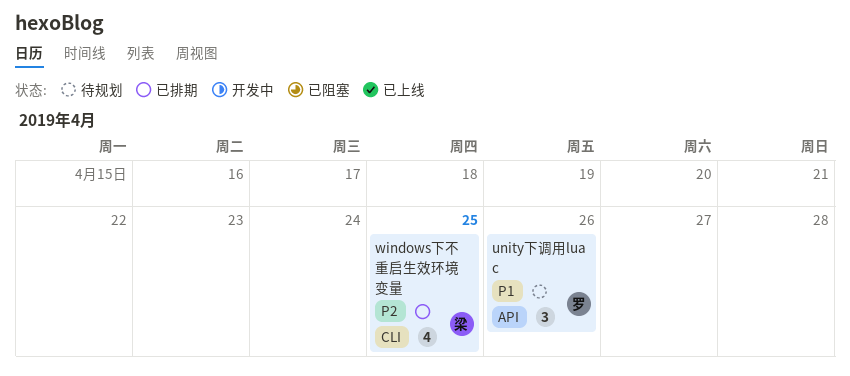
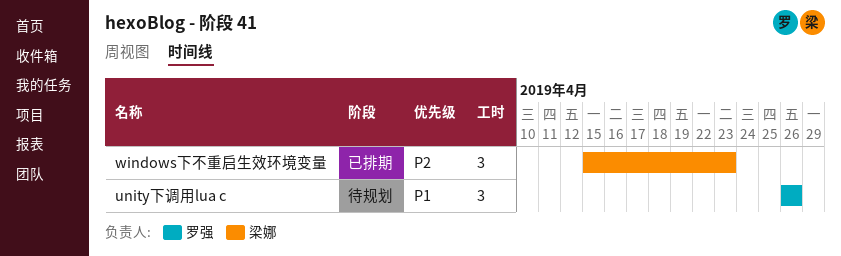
windows下不重启生效环境变量, estimate: 4 -> 3
windows下不重启生效环境变量, due: Apr 25 -> Apr 23

